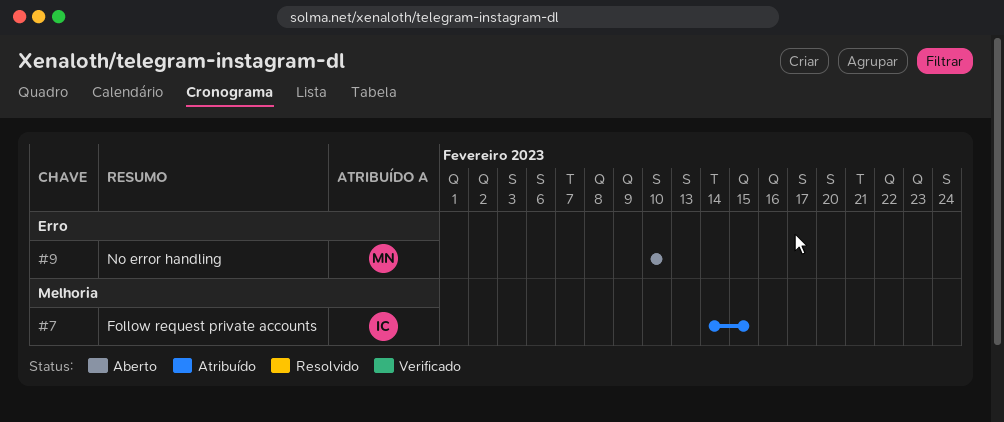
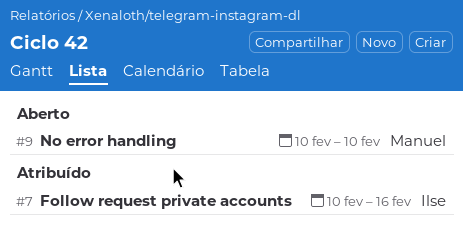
#7, start: Feb 14 -> Feb 10
#7, due: Feb 15 -> Feb 16

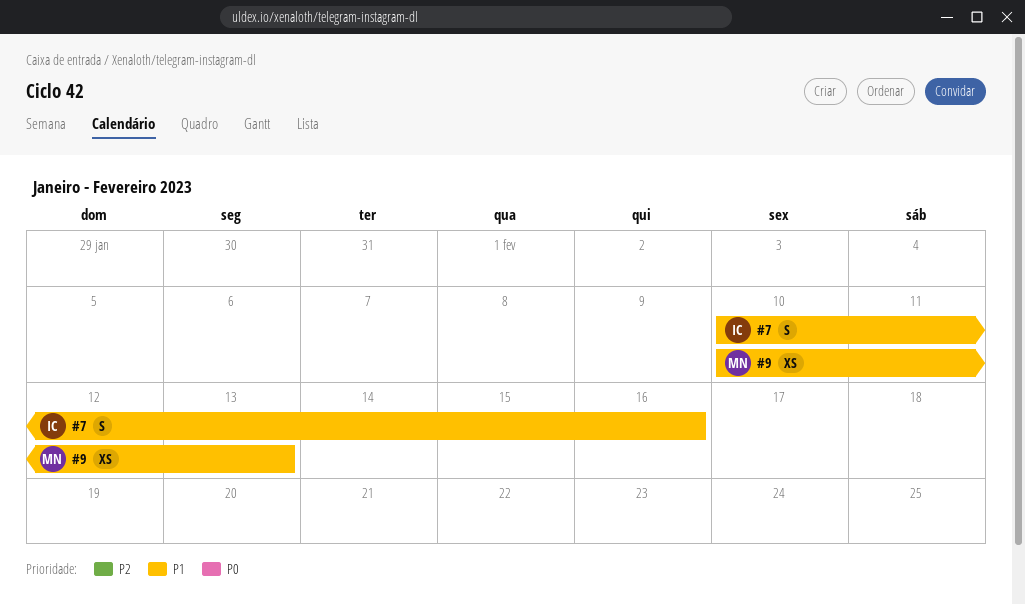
#9, due: Feb 10 -> Feb 13

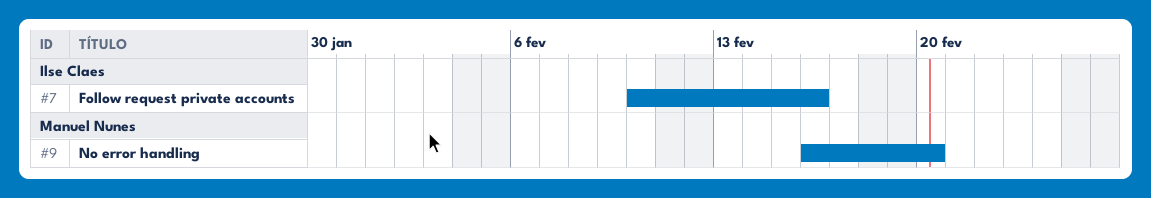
#9, start: Feb 10 -> Feb 16
#9, due: Feb 13 -> Feb 20

